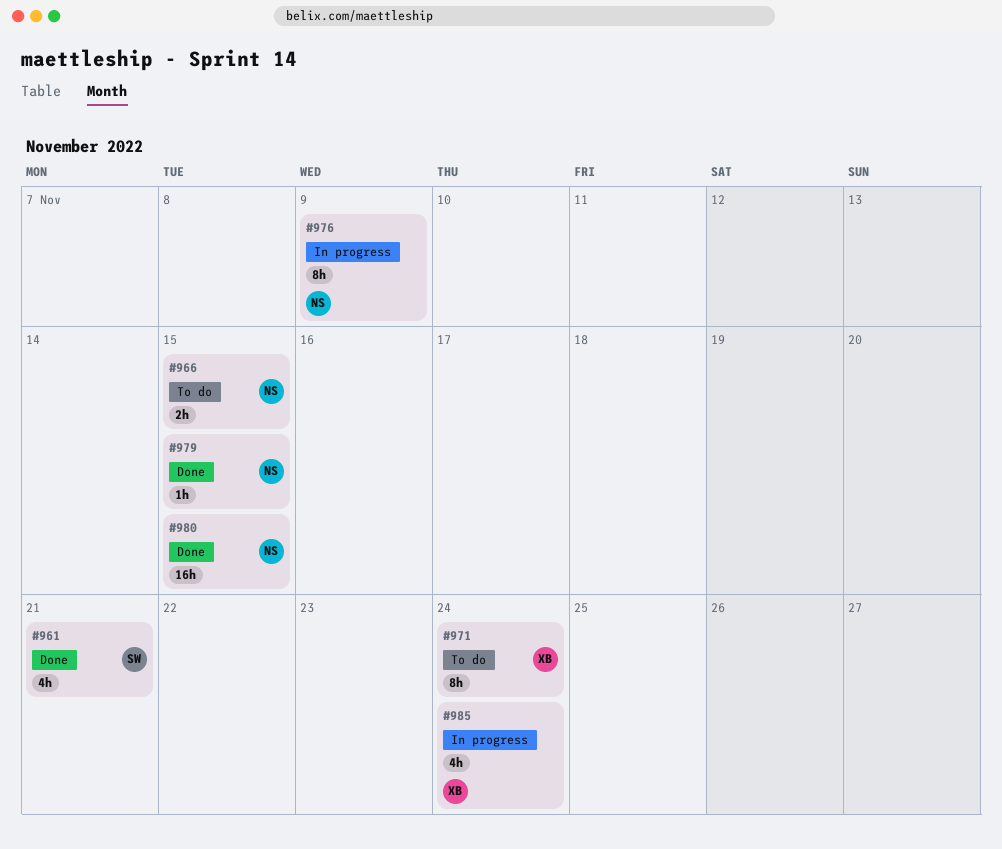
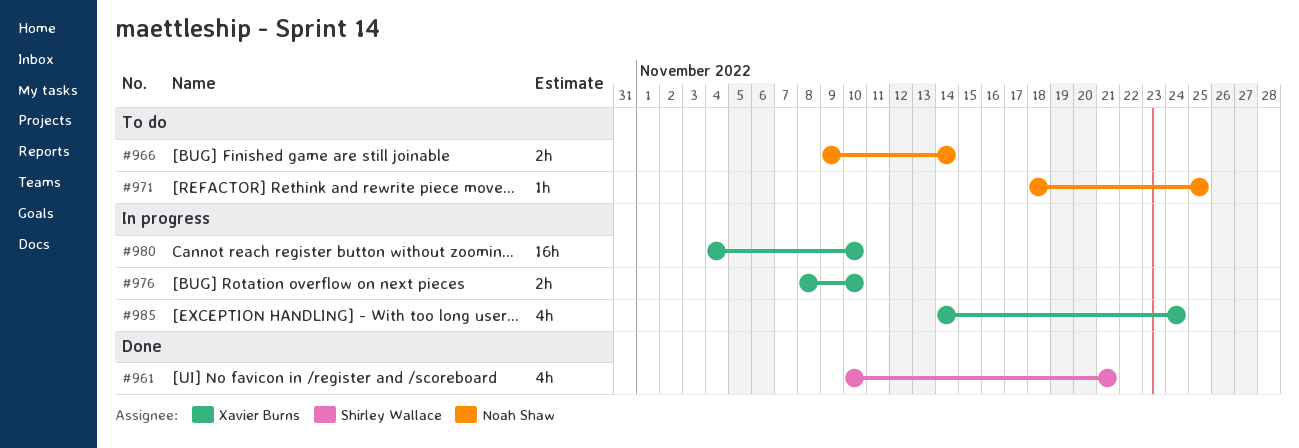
#966, due: Nov 15 -> Nov 14
#971, owner: Xavier Burns -> Noah Shaw
#971, estimate: 8h -> 1h
#971, due: Nov 24 -> Nov 25
#976, owner: Noah Shaw -> Xavier Burns
#976, estimate: 8h -> 2h
#976, due: Nov 9 -> Nov 10
#979: present -> none
#980, status: Done -> In progress
#980, owner: Noah Shaw -> Xavier Burns
#980, due: Nov 15 -> Nov 10

